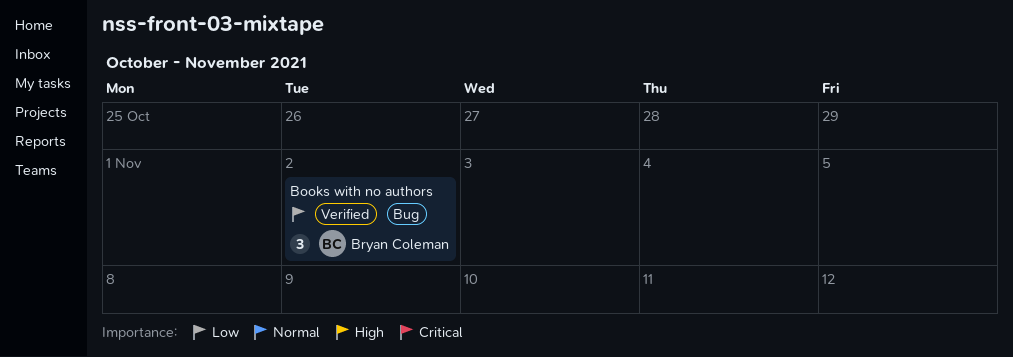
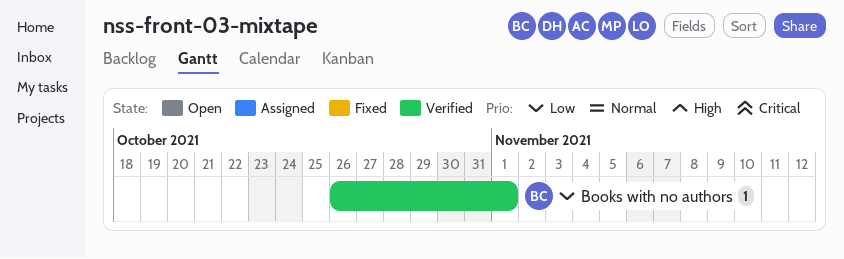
Books with no authors, estimate: 3 -> 1
Books with no authors, due: Nov 2 -> Nov 1

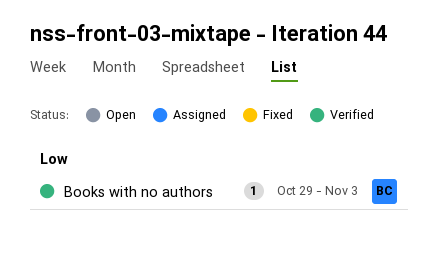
Books with no authors, start: Oct 26 -> Oct 29
Books with no authors, due: Nov 1 -> Nov 3

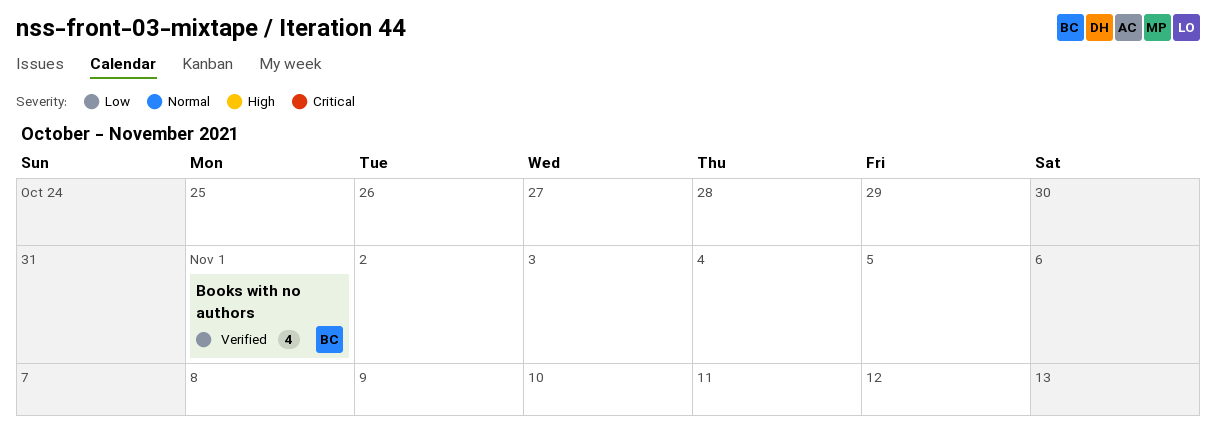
Books with no authors, estimate: 1 -> 4
Books with no authors, due: Nov 3 -> Nov 1

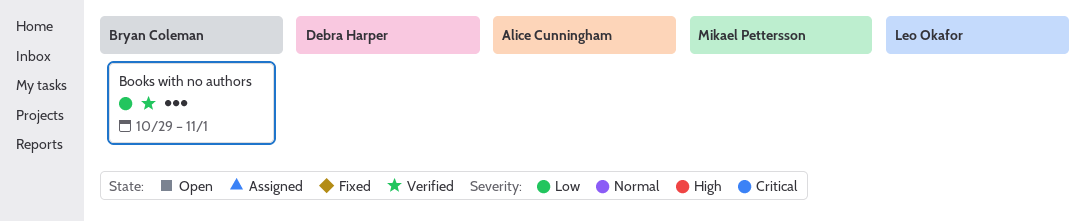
Books with no authors, estimate: 4 -> 3

